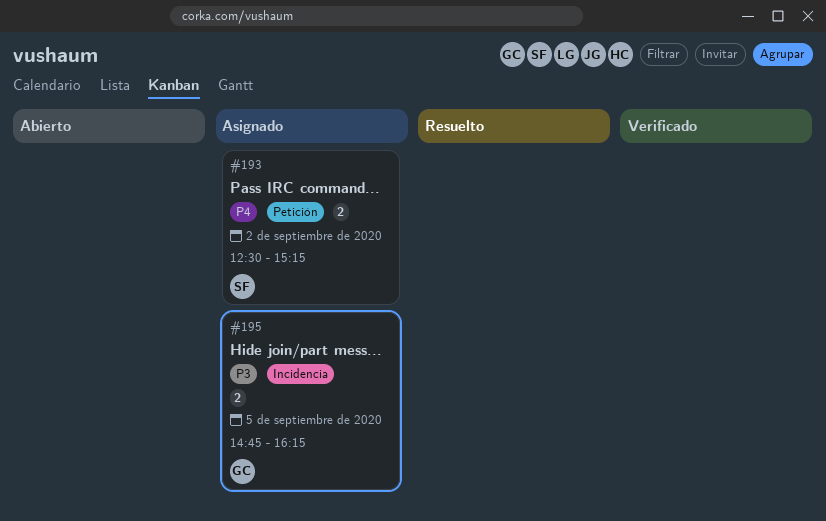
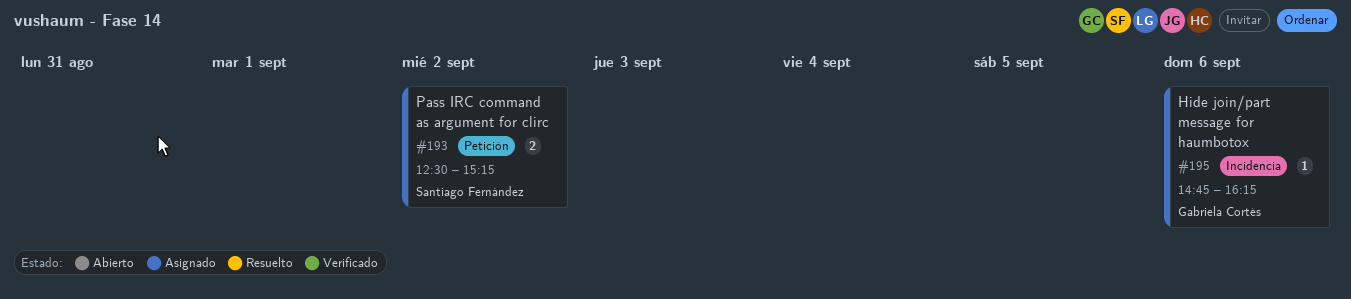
#195, estimate: 2 -> 1
#195, day: Sep 5 -> Sep 6

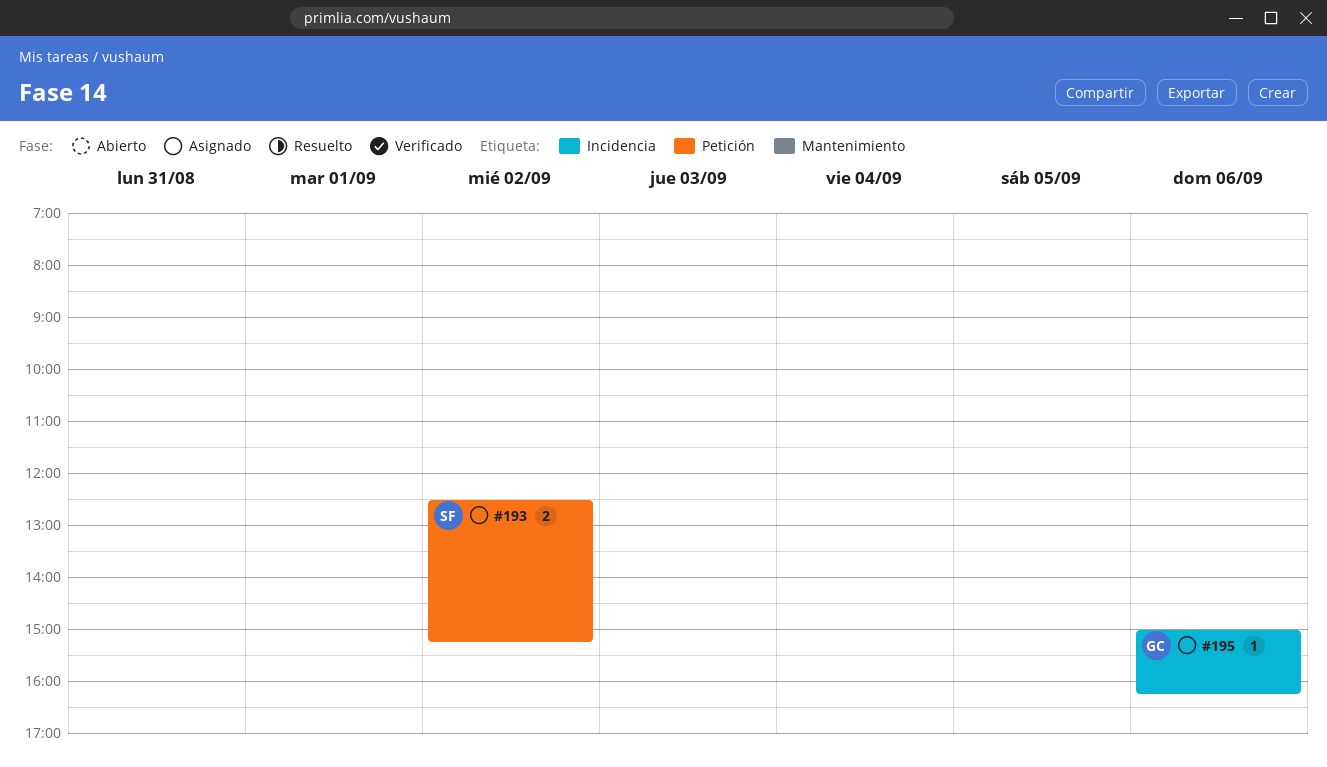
#195, begins: 14:45 -> 15:00

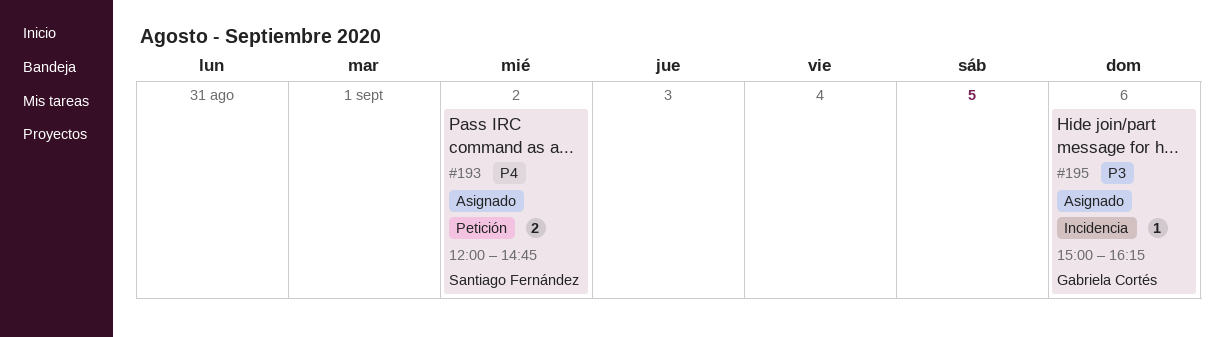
#193, begins: 12:30 -> 12:00
#193, ends: 15:15 -> 14:45

